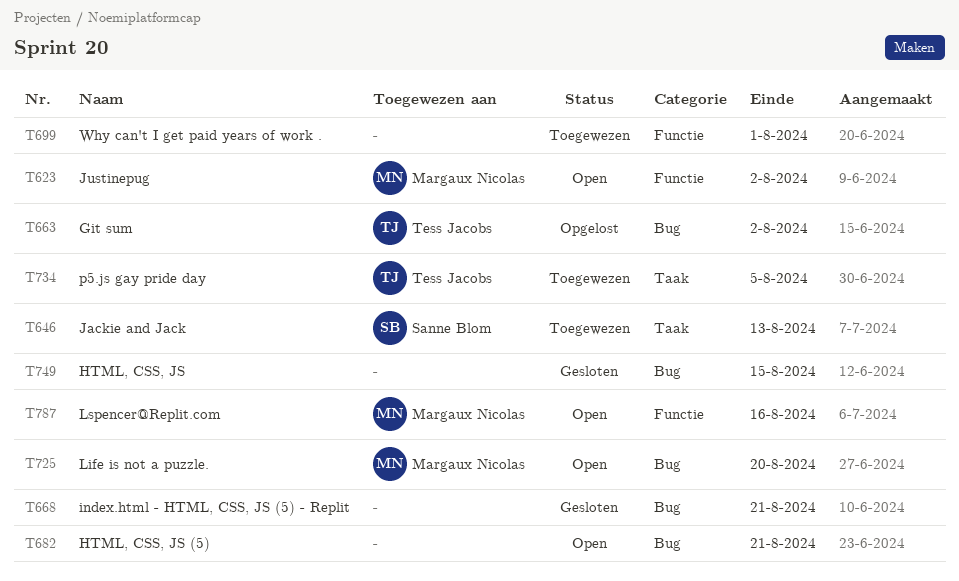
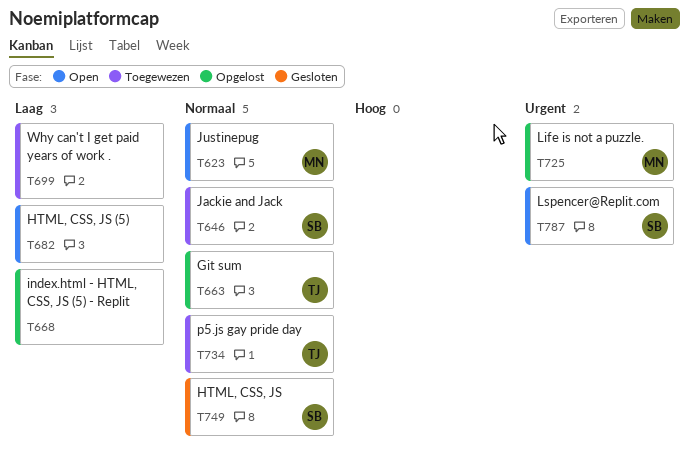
T668, status: Gesloten -> Opgelost
T725, status: Open -> Opgelost
T749, owner: none -> Sanne Blom
T787, owner: Margaux Nicolas -> Sanne Blom

